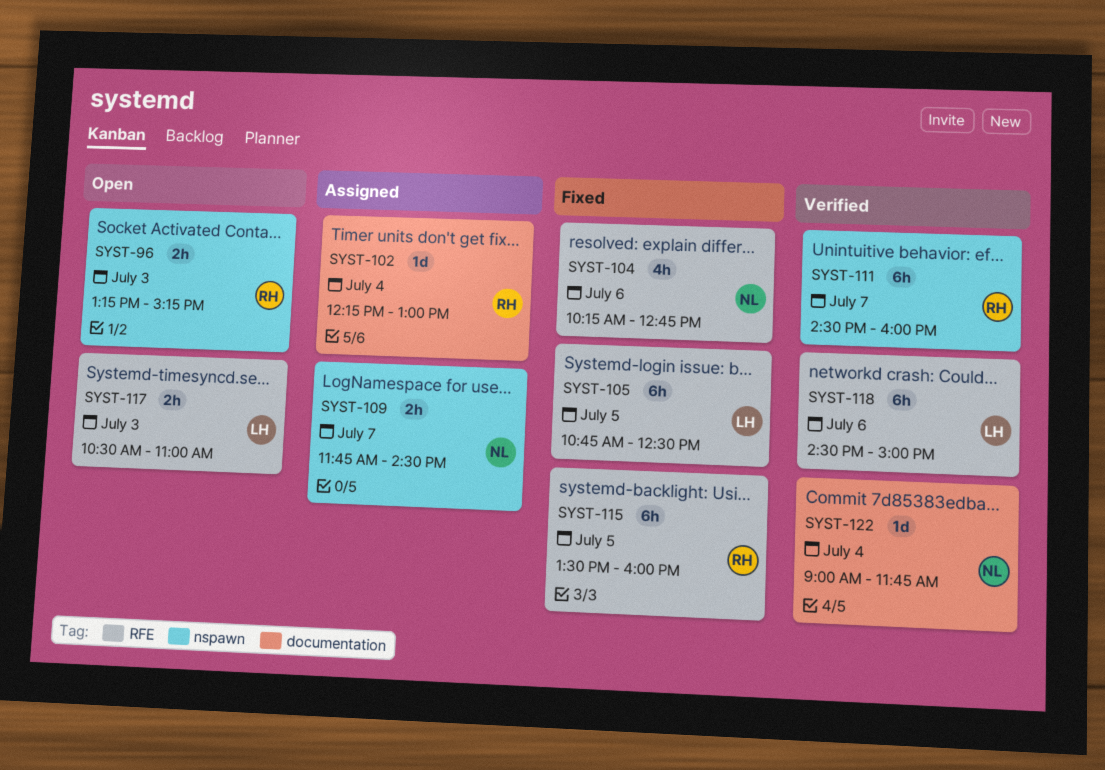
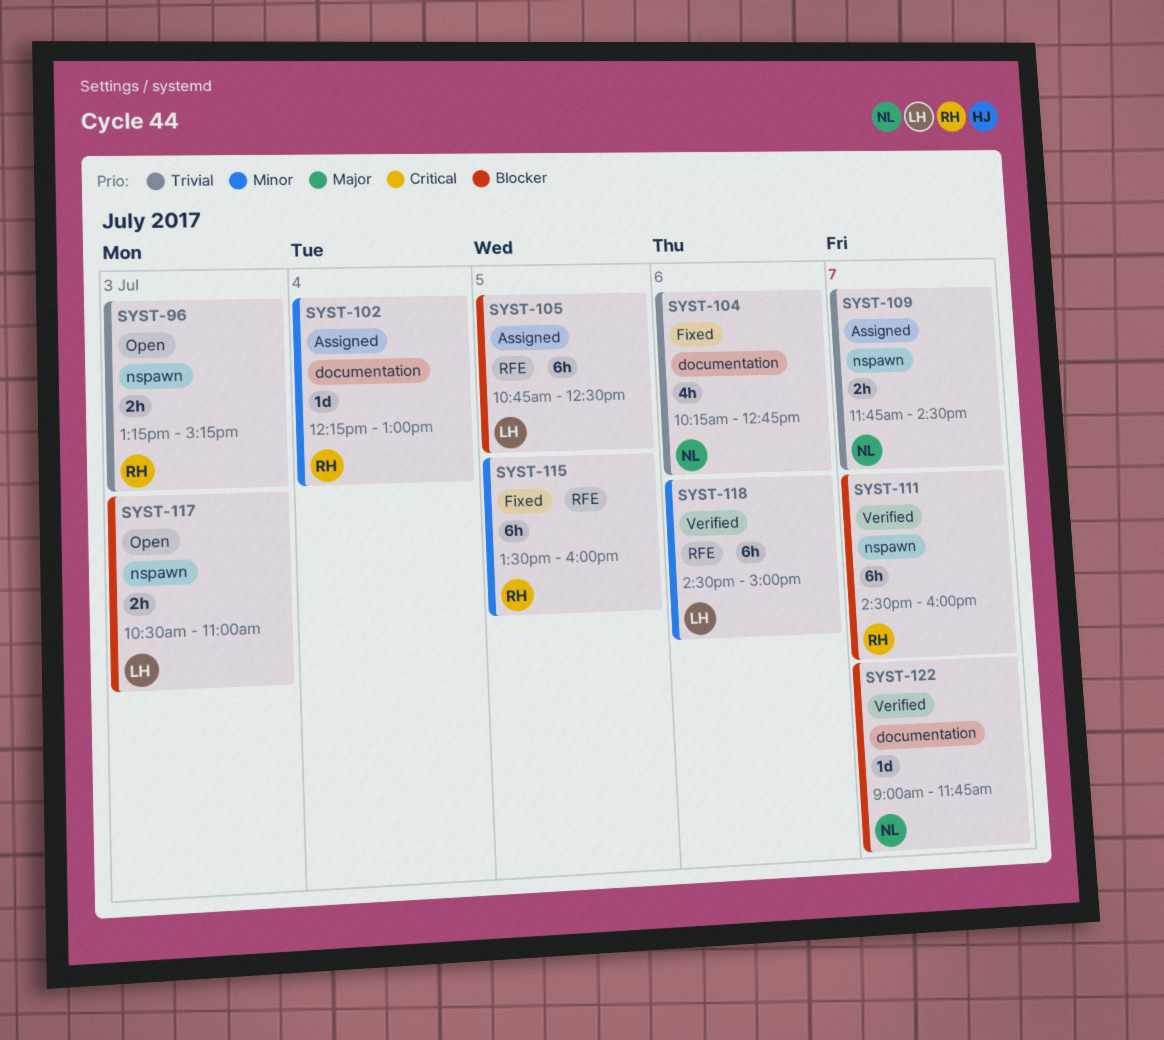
SYST-104, label: RFE -> documentation
SYST-105, status: Fixed -> Assigned
SYST-117, label: RFE -> nspawn
SYST-122, day: Jul 4 -> Jul 7

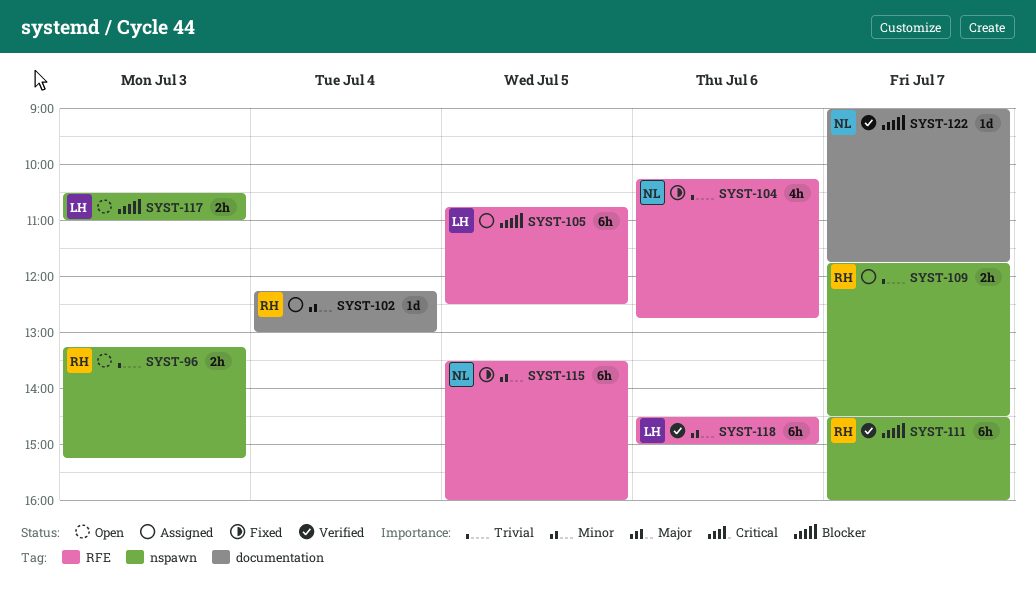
SYST-104, label: documentation -> RFE
SYST-109, owner: NL -> RH
SYST-115, owner: RH -> NL

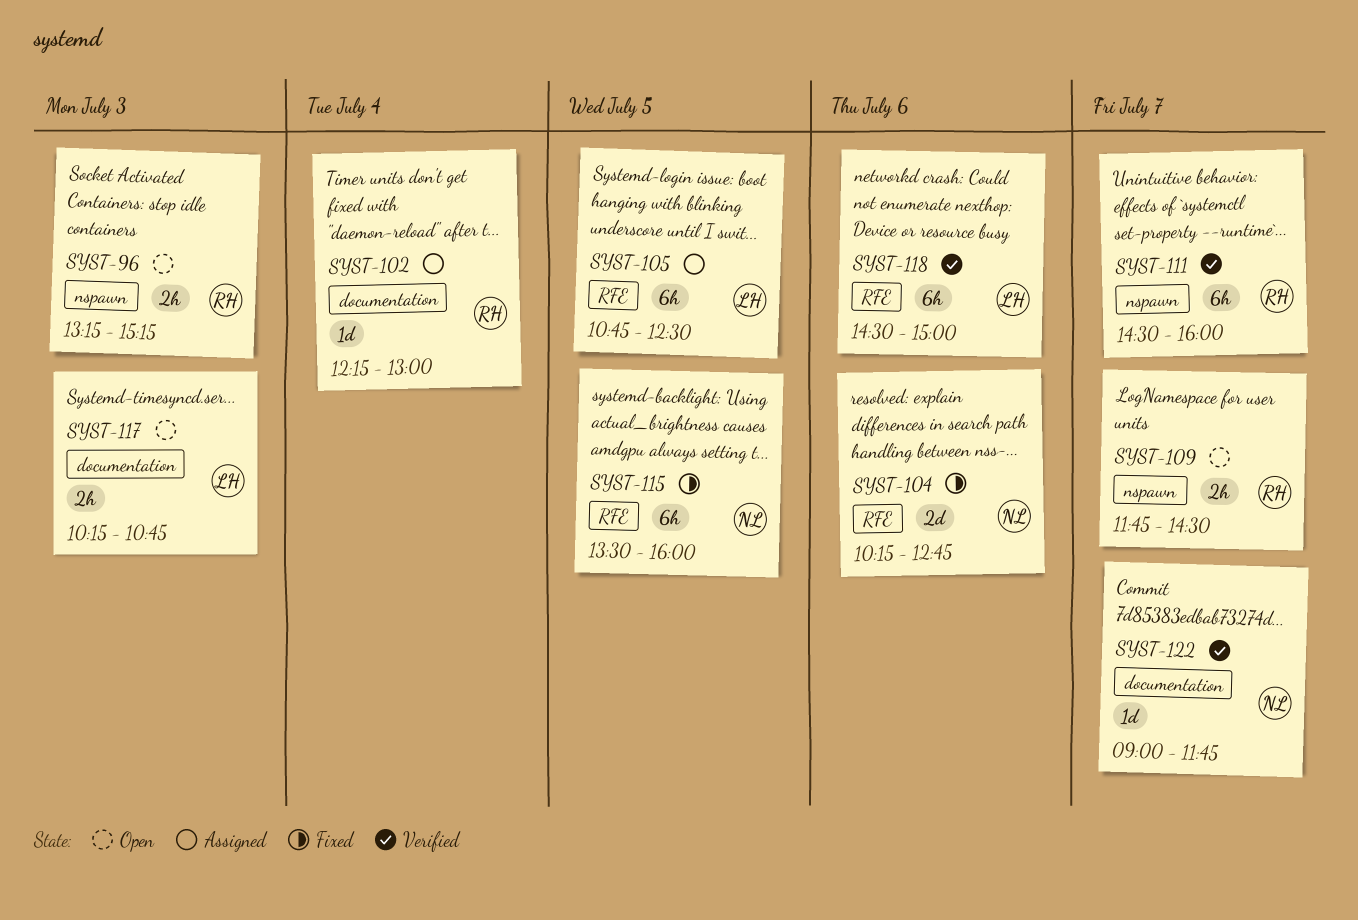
SYST-104, estimate: 4h -> 2d
SYST-109, status: Assigned -> Open
SYST-117, label: nspawn -> documentation
SYST-117, begins: 10:30 -> 10:15
SYST-117, ends: 11:00 -> 10:45

